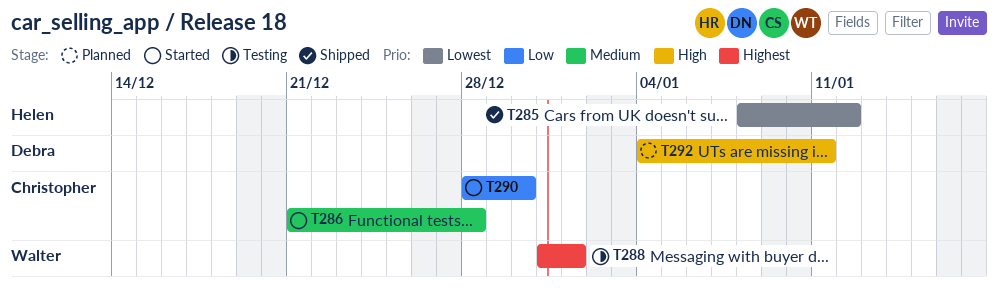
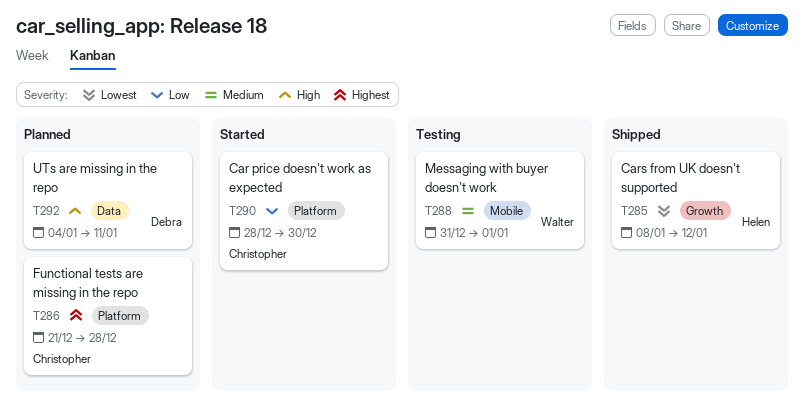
T286, status: Started -> Planned
T286, priority: Medium -> Highest
T288, priority: Highest -> Medium

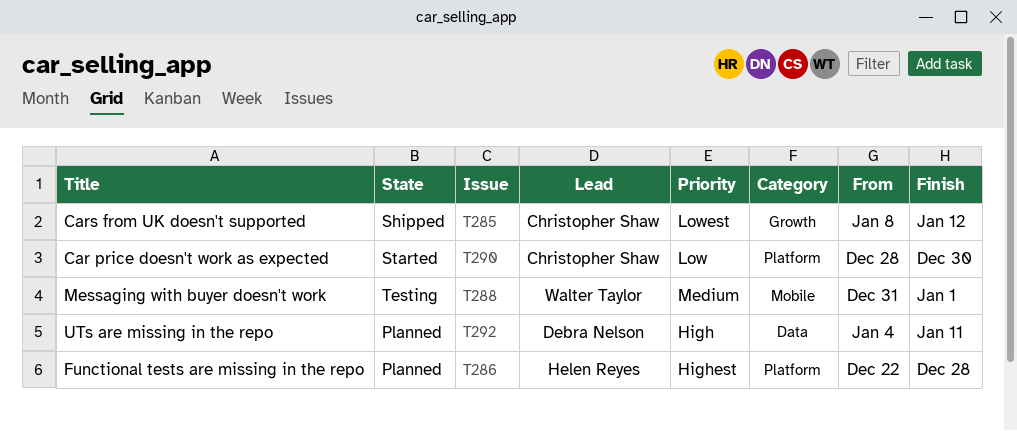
T285, owner: Helen Reyes -> Christopher Shaw
T286, owner: Christopher Shaw -> Helen Reyes
T286, start: Dec 21 -> Dec 22

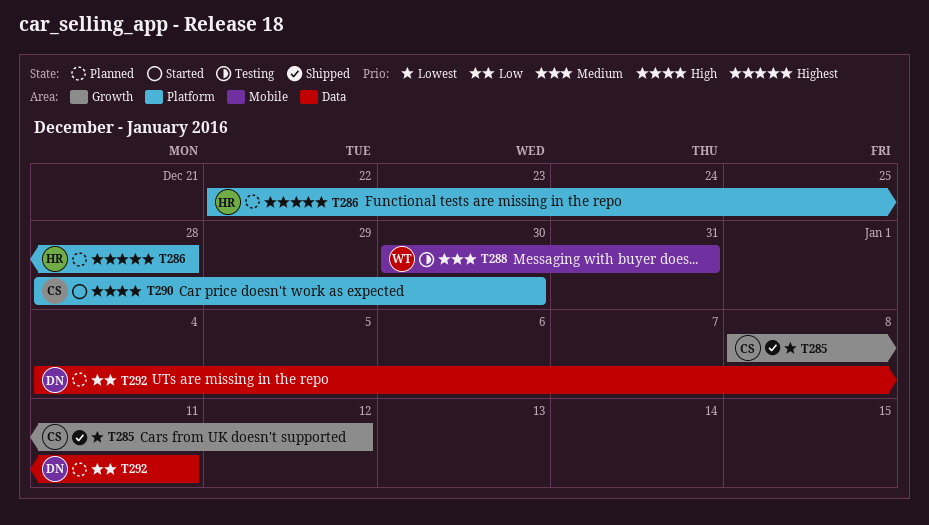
T288, start: Dec 31 -> Dec 30
T288, due: Jan 1 -> Dec 31
T290, priority: Low -> High
T292, priority: High -> Low

